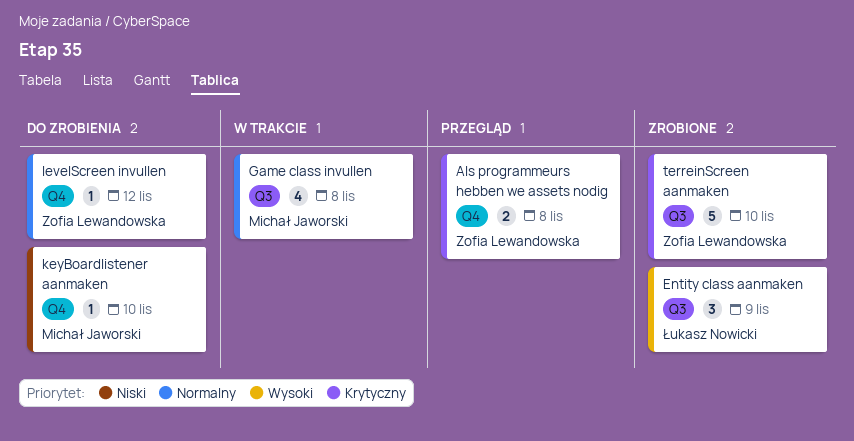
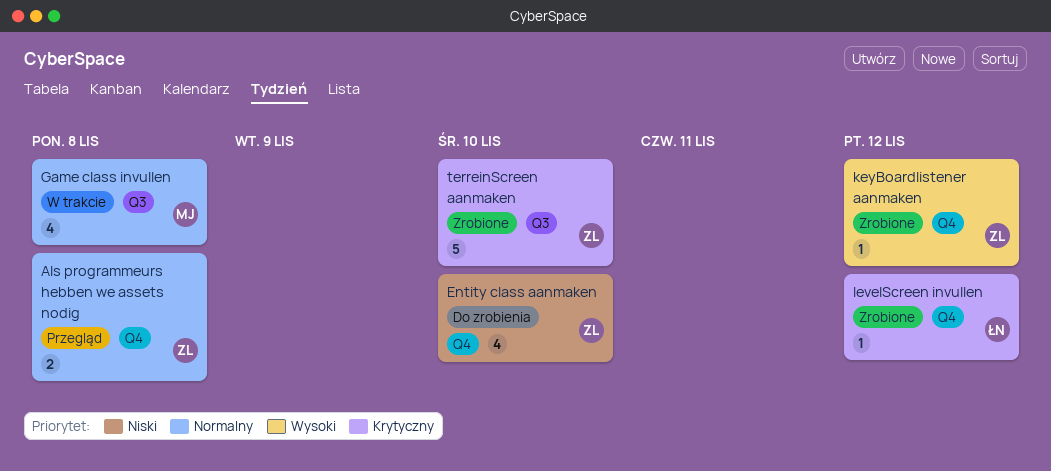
Als programmeurs hebben we assets nodig, priority: Krytyczny -> Normalny
Entity class aanmaken, status: Zrobione -> Do zrobienia
Entity class aanmaken, owner: Łukasz Nowicki -> Zofia Lewandowska
Entity class aanmaken, priority: Wysoki -> Niski
Entity class aanmaken, label: Q3 -> Q4
Entity class aanmaken, estimate: 3 -> 4
Entity class aanmaken, due: Nov 9 -> Nov 10
keyBoardlistener aanmaken, status: Do zrobienia -> Zrobione
keyBoardlistener aanmaken, owner: Michał Jaworski -> Zofia Lewandowska
keyBoardlistener aanmaken, priority: Niski -> Wysoki
keyBoardlistener aanmaken, due: Nov 10 -> Nov 12
levelScreen invullen, status: Do zrobienia -> Zrobione
levelScreen invullen, owner: Zofia Lewandowska -> Łukasz Nowicki
levelScreen invullen, priority: Normalny -> Krytyczny

